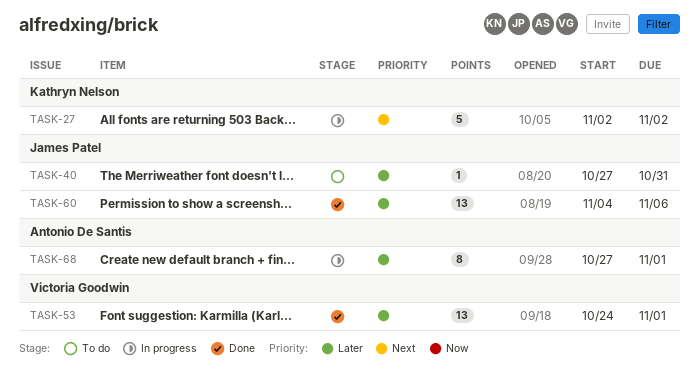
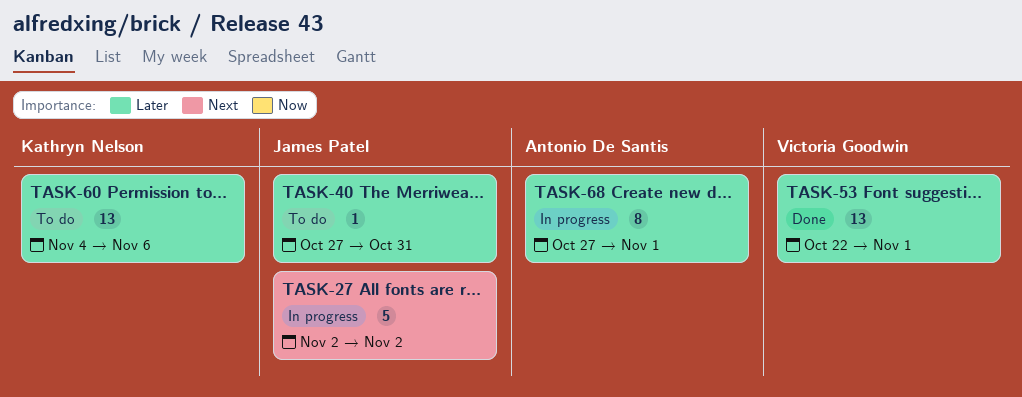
TASK-27, owner: Kathryn Nelson -> James Patel
TASK-53, start: Oct 24 -> Oct 22
TASK-60, status: Done -> To do
TASK-60, owner: James Patel -> Kathryn Nelson

